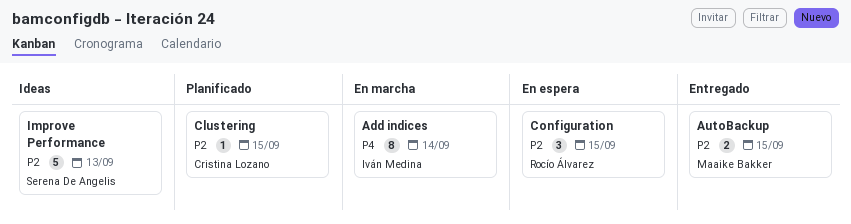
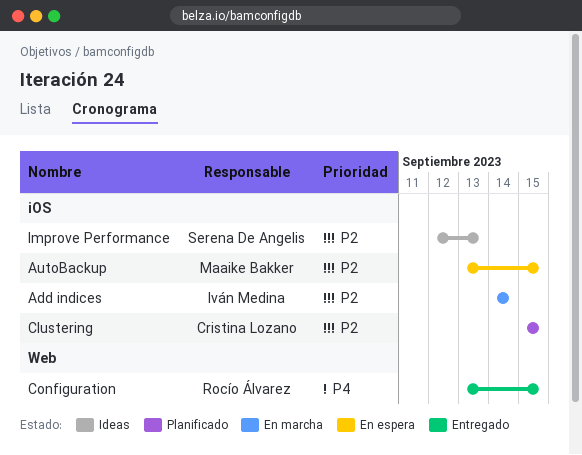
Add indices, priority: P4 -> P2
AutoBackup, status: Entregado -> En espera
Configuration, status: En espera -> Entregado
Configuration, priority: P2 -> P4

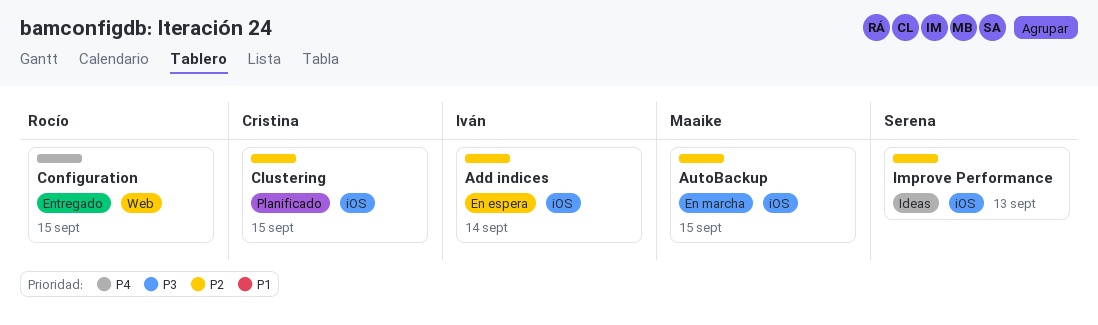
Add indices, status: En marcha -> En espera
AutoBackup, status: En espera -> En marcha

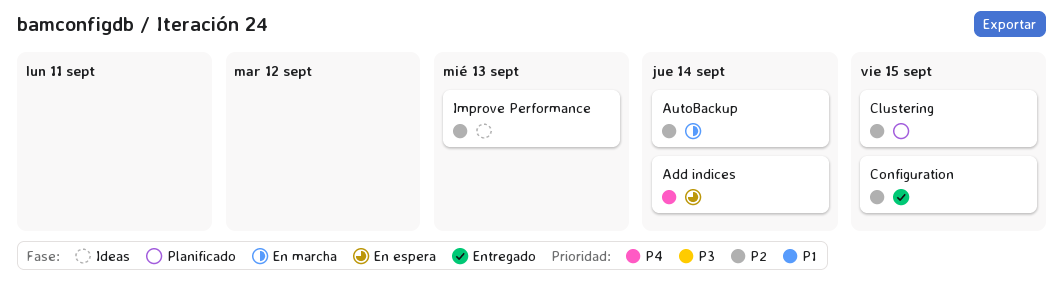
Add indices, priority: P2 -> P4
AutoBackup, due: Sep 15 -> Sep 14
Configuration, priority: P4 -> P2

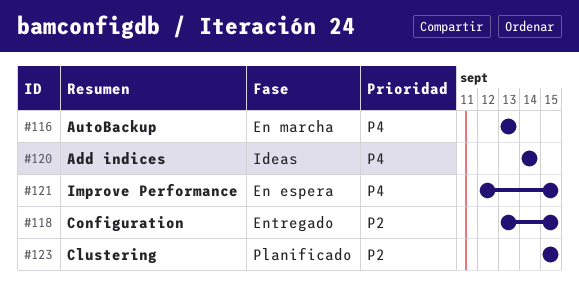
Add indices, status: En espera -> Ideas
AutoBackup, priority: P2 -> P4
AutoBackup, due: Sep 14 -> Sep 13
Improve Performance, status: Ideas -> En espera
Improve Performance, priority: P2 -> P4
Improve Performance, due: Sep 13 -> Sep 15

